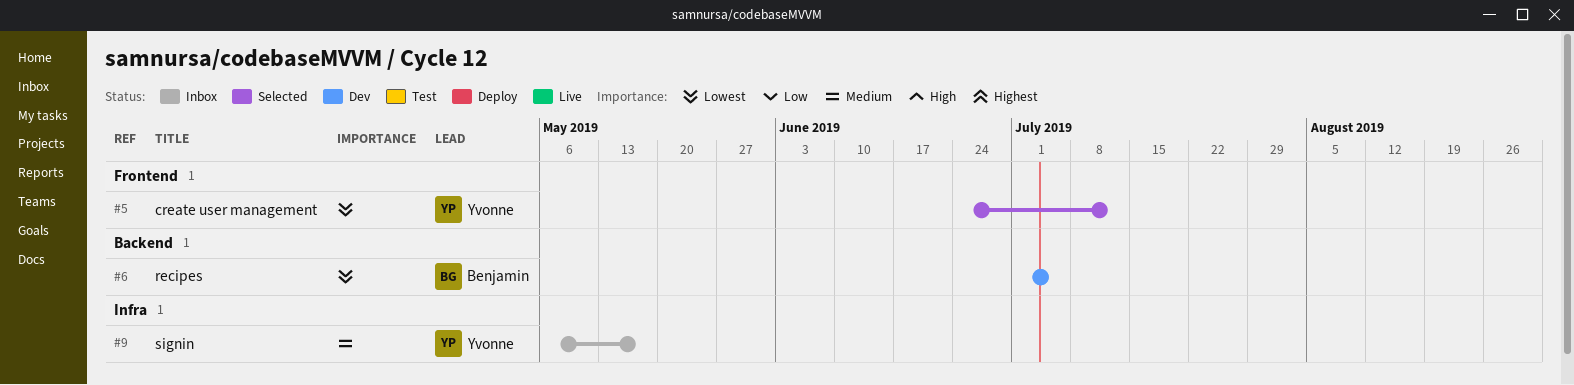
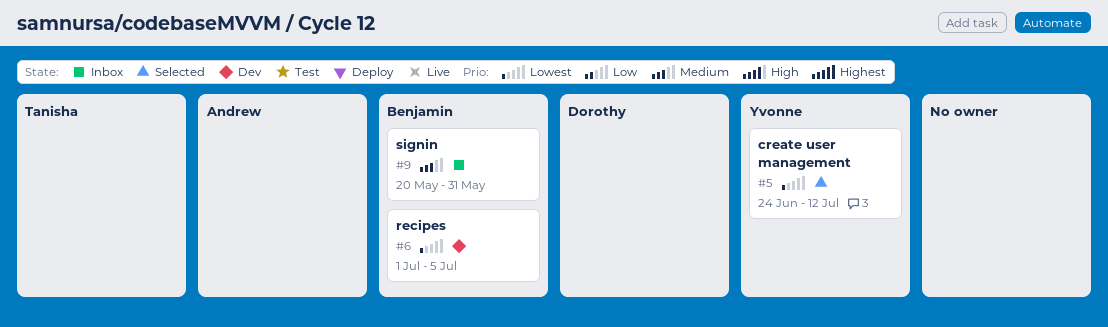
#9, owner: Yvonne -> Benjamin
#9, start: May 6 -> May 20
#9, due: May 17 -> May 31

